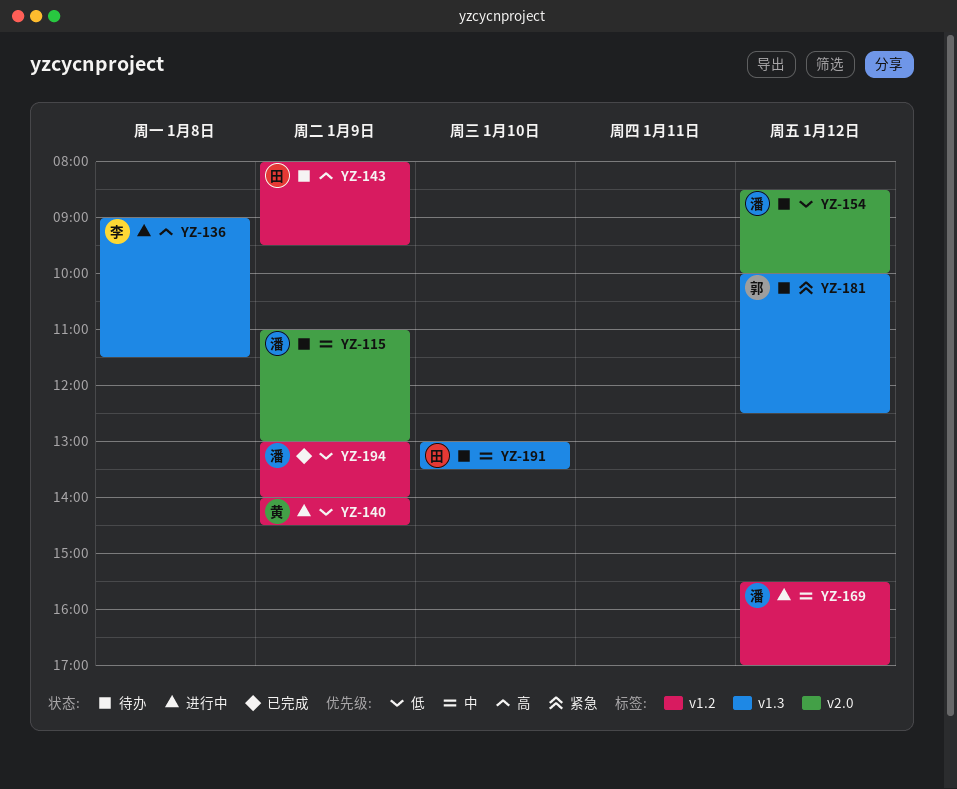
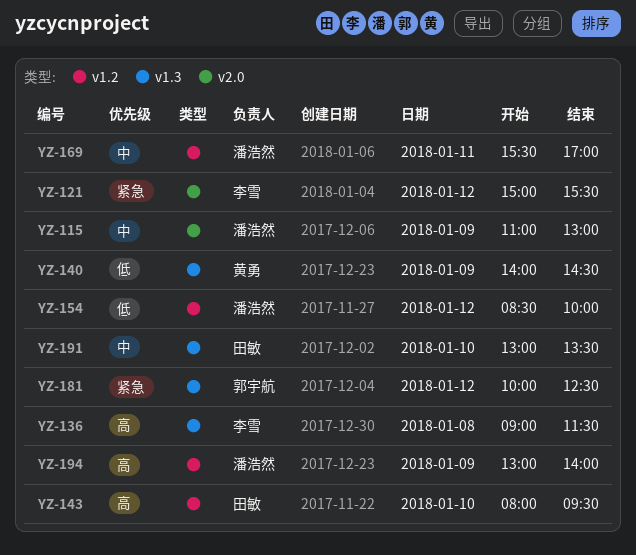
YZ-121: none -> present
YZ-140, label: v1.2 -> v1.3
YZ-143, day: Jan 9 -> Jan 10
YZ-154, label: v2.0 -> v1.2
YZ-169, day: Jan 12 -> Jan 11
YZ-194, priority: 低 -> 高

